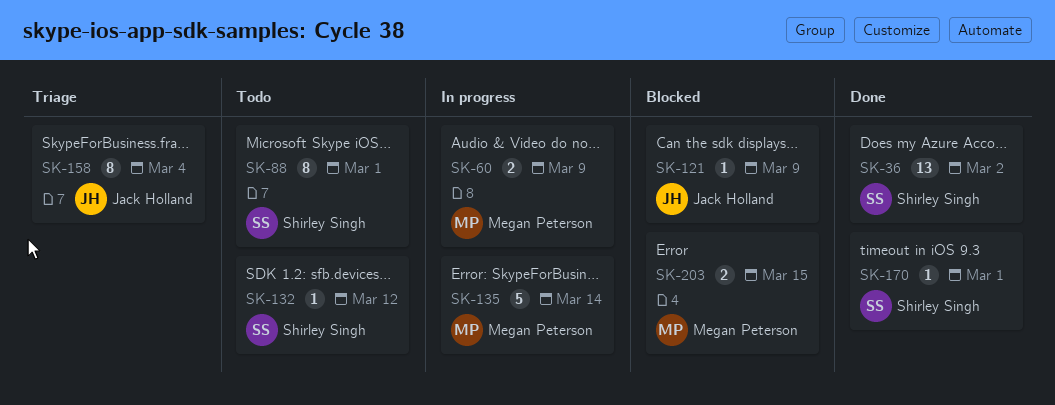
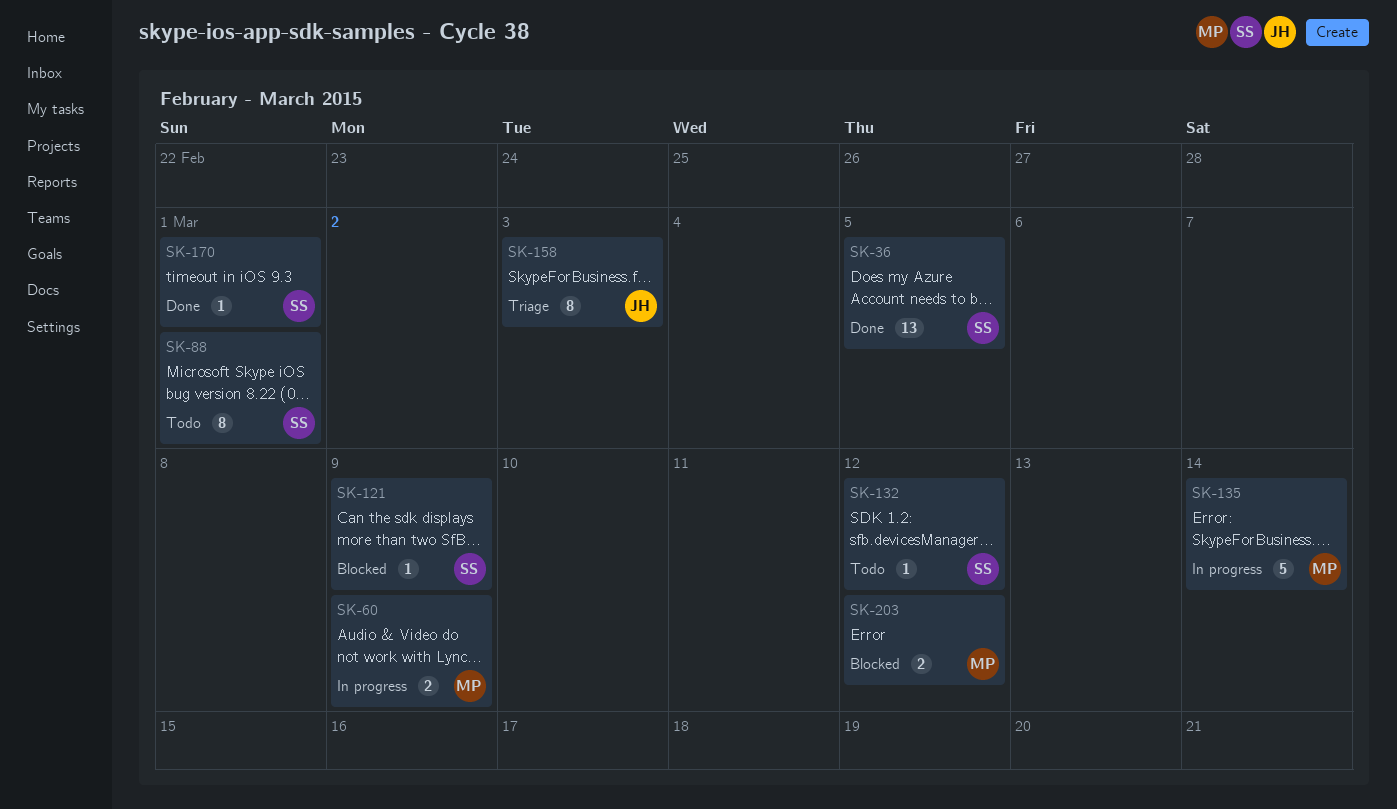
SK-36, due: Mar 2 -> Mar 5
SK-121, owner: Jack Holland -> Shirley Singh
SK-158, due: Mar 4 -> Mar 3
SK-203, due: Mar 15 -> Mar 12

